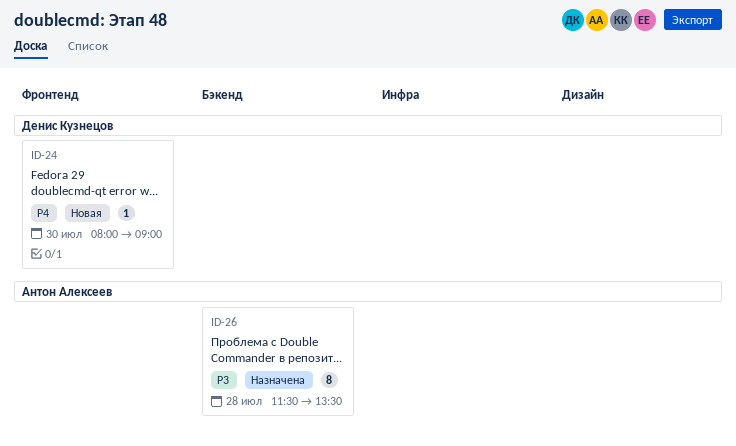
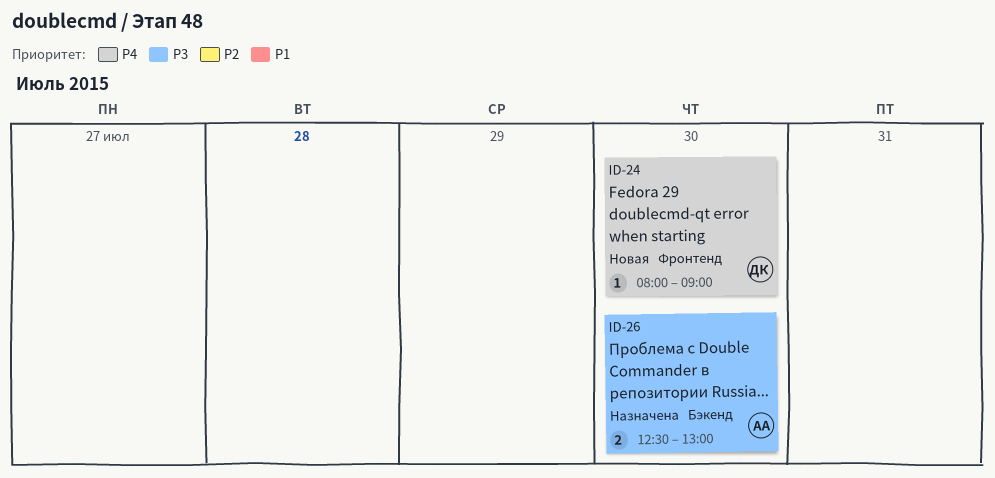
ID-26, estimate: 8 -> 2
ID-26, day: Jul 28 -> Jul 30
ID-26, begins: 11:30 -> 12:30
ID-26, ends: 13:30 -> 13:00

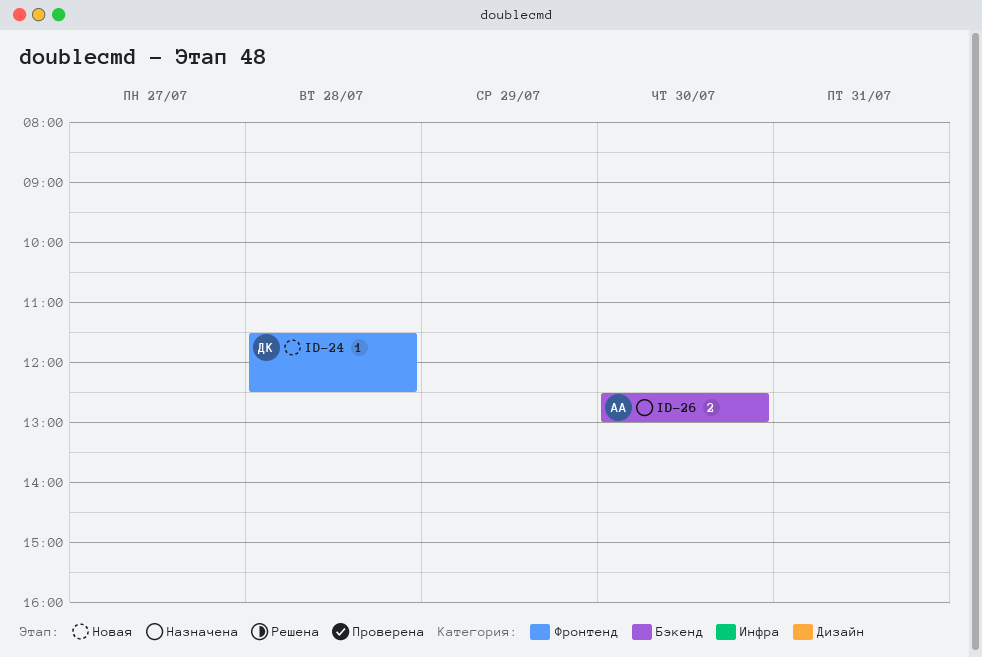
ID-24, day: Jul 30 -> Jul 28
ID-24, begins: 08:00 -> 11:30
ID-24, ends: 09:00 -> 12:30

